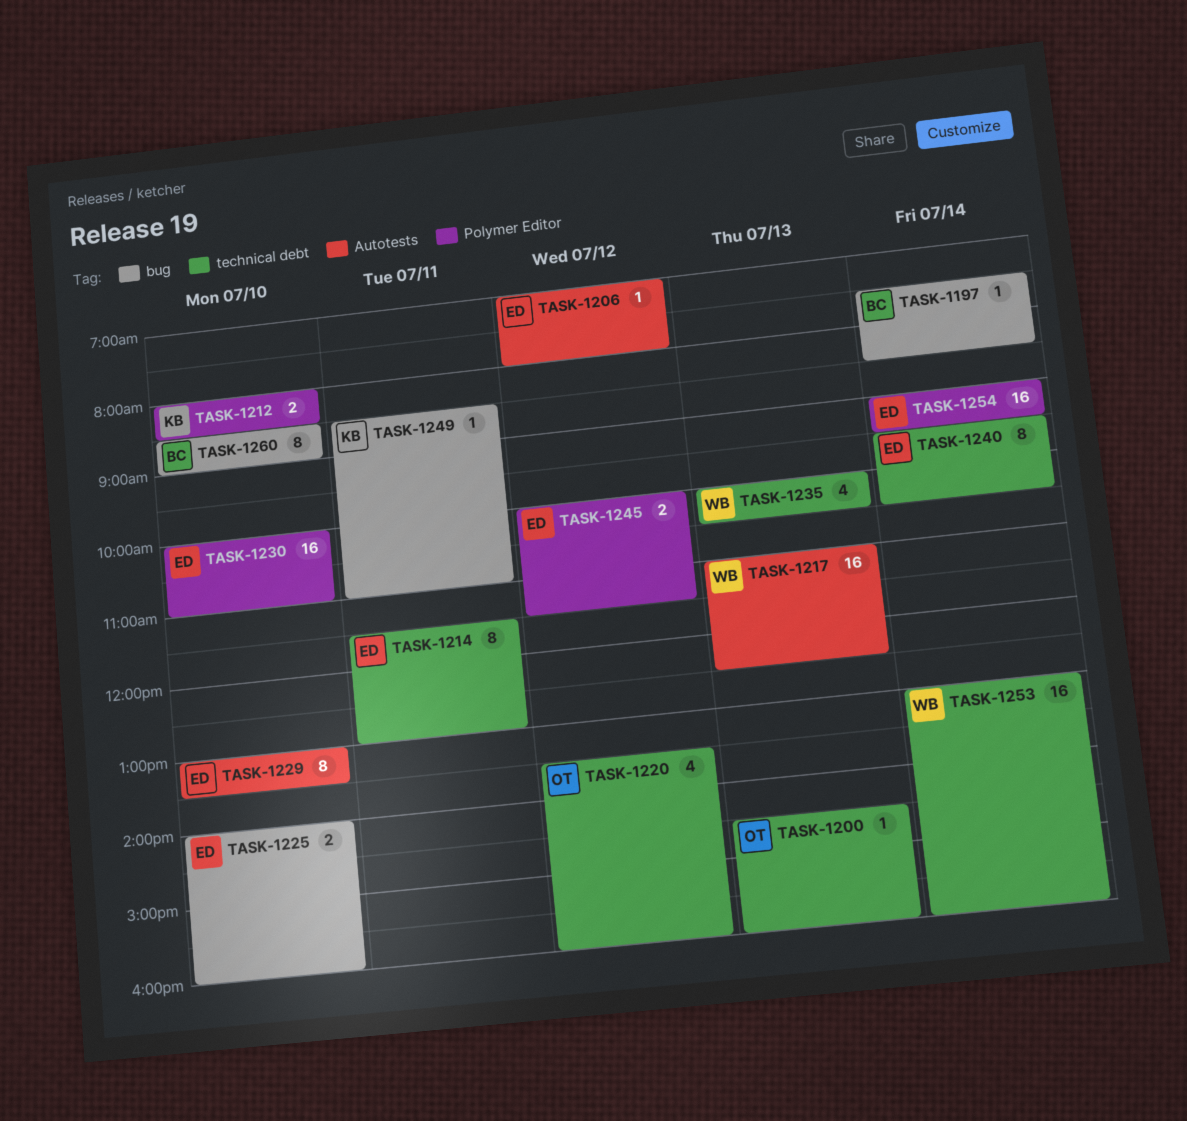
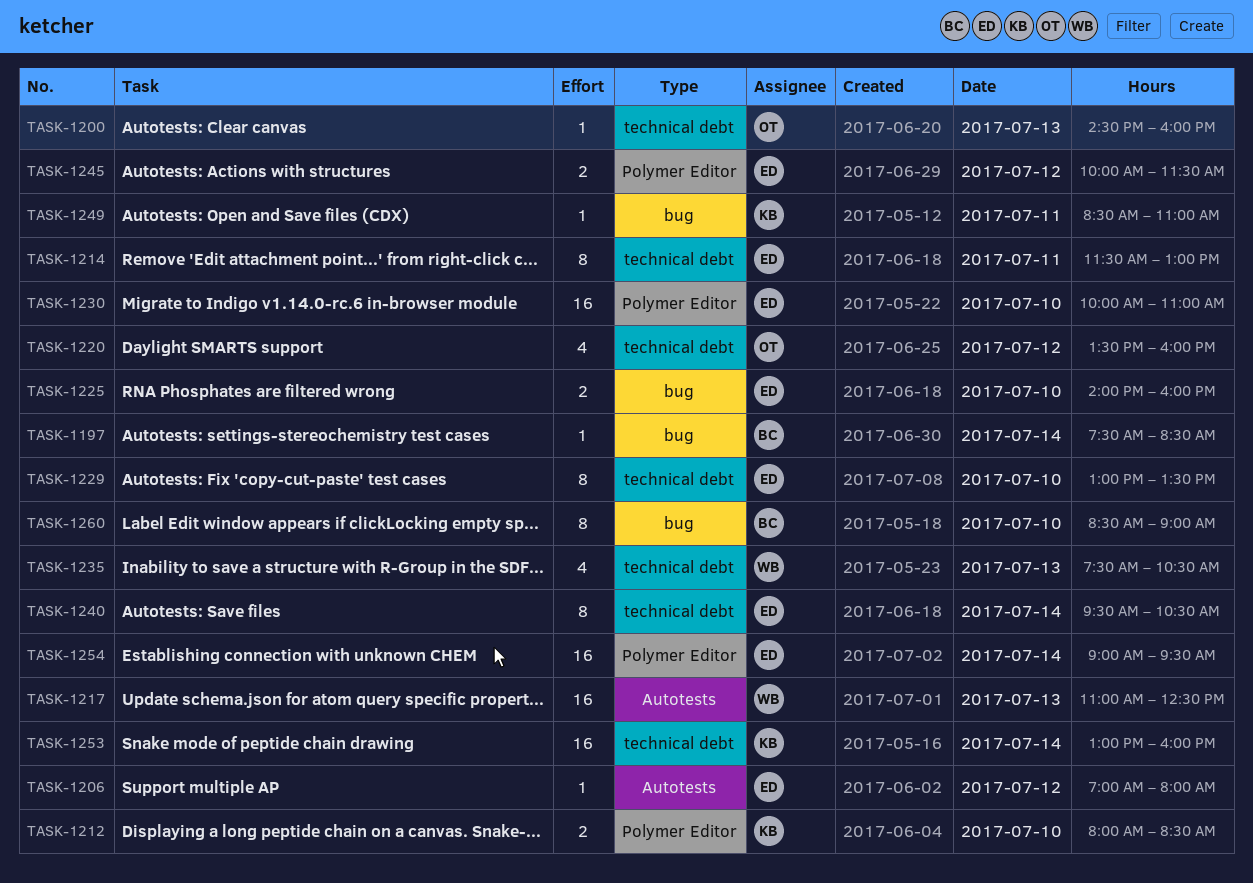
TASK-1229, label: Autotests -> technical debt
TASK-1235, begins: 10:00 -> 07:30
TASK-1253, owner: WB -> KB

